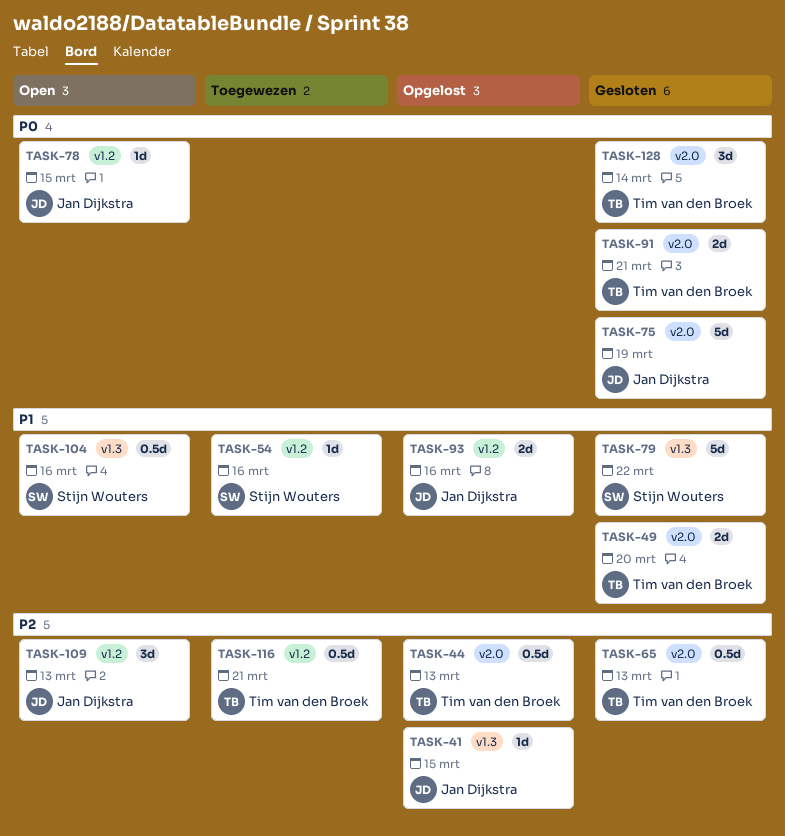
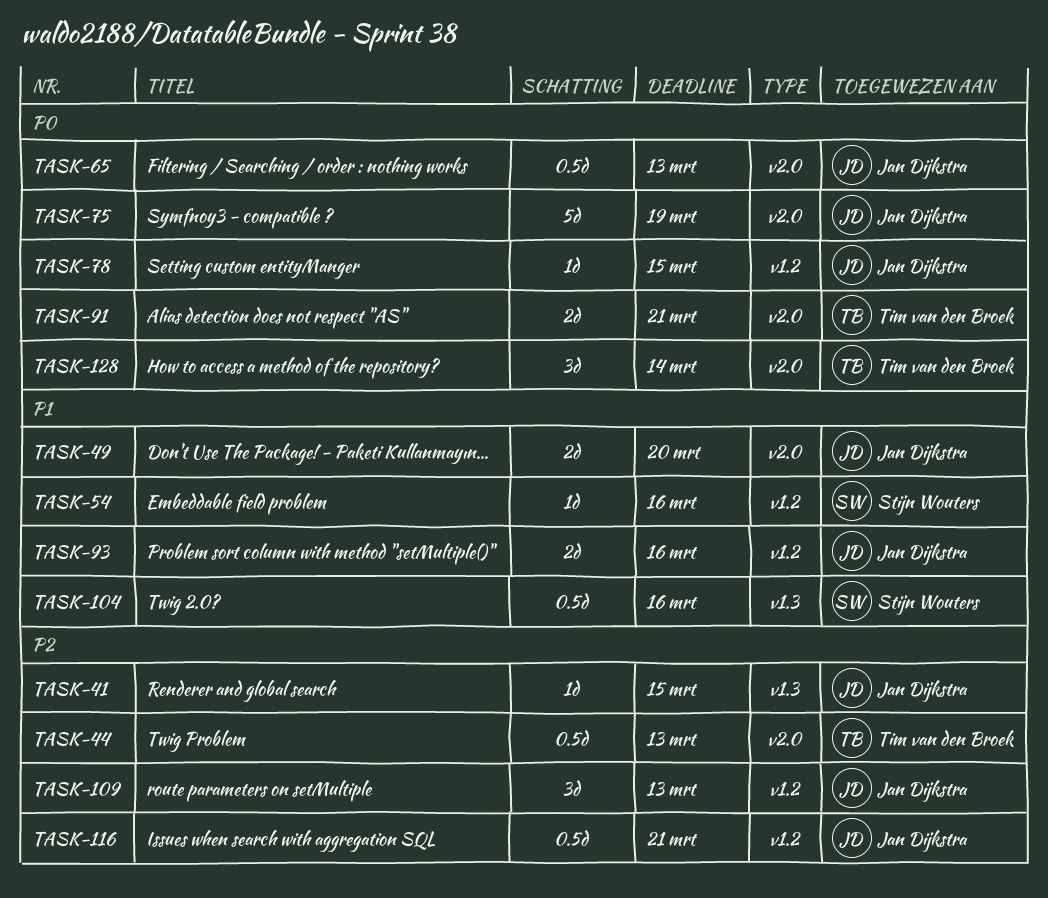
TASK-49, owner: Tim van den Broek -> Jan Dijkstra
TASK-65, owner: Tim van den Broek -> Jan Dijkstra
TASK-65, priority: P2 -> P0
TASK-79: present -> none
TASK-116, owner: Tim van den Broek -> Jan Dijkstra

